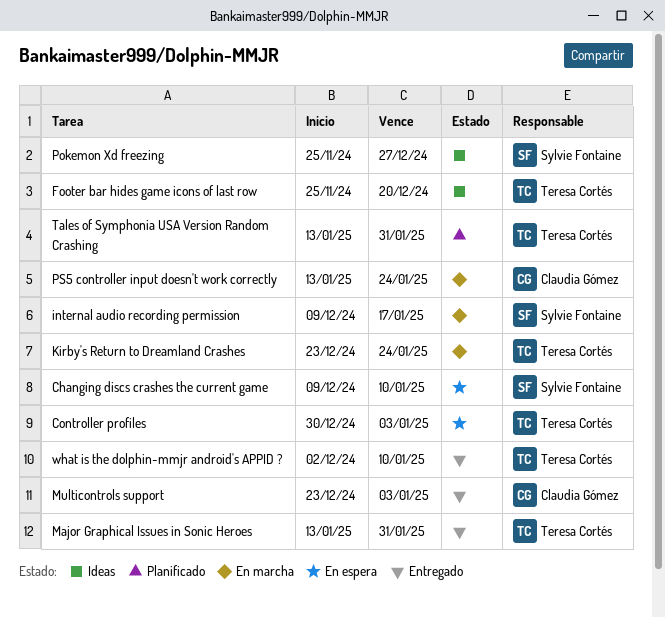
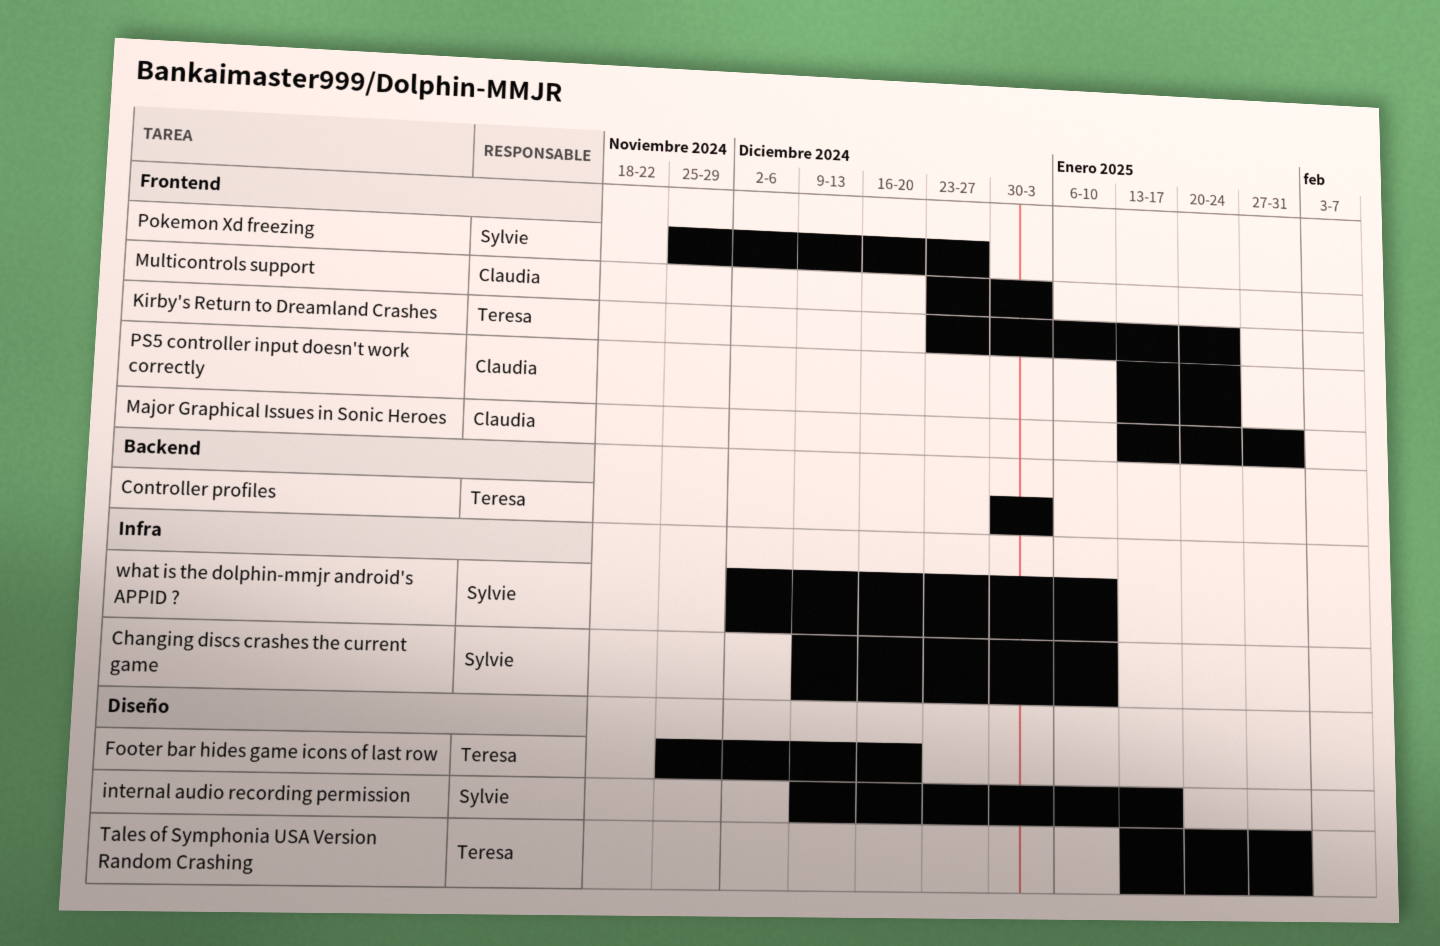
Major Graphical Issues in Sonic Heroes, owner: Teresa Cortés -> Claudia Gómez
what is the dolphin-mmjr android's APPID ?, owner: Teresa Cortés -> Sylvie Fontaine

